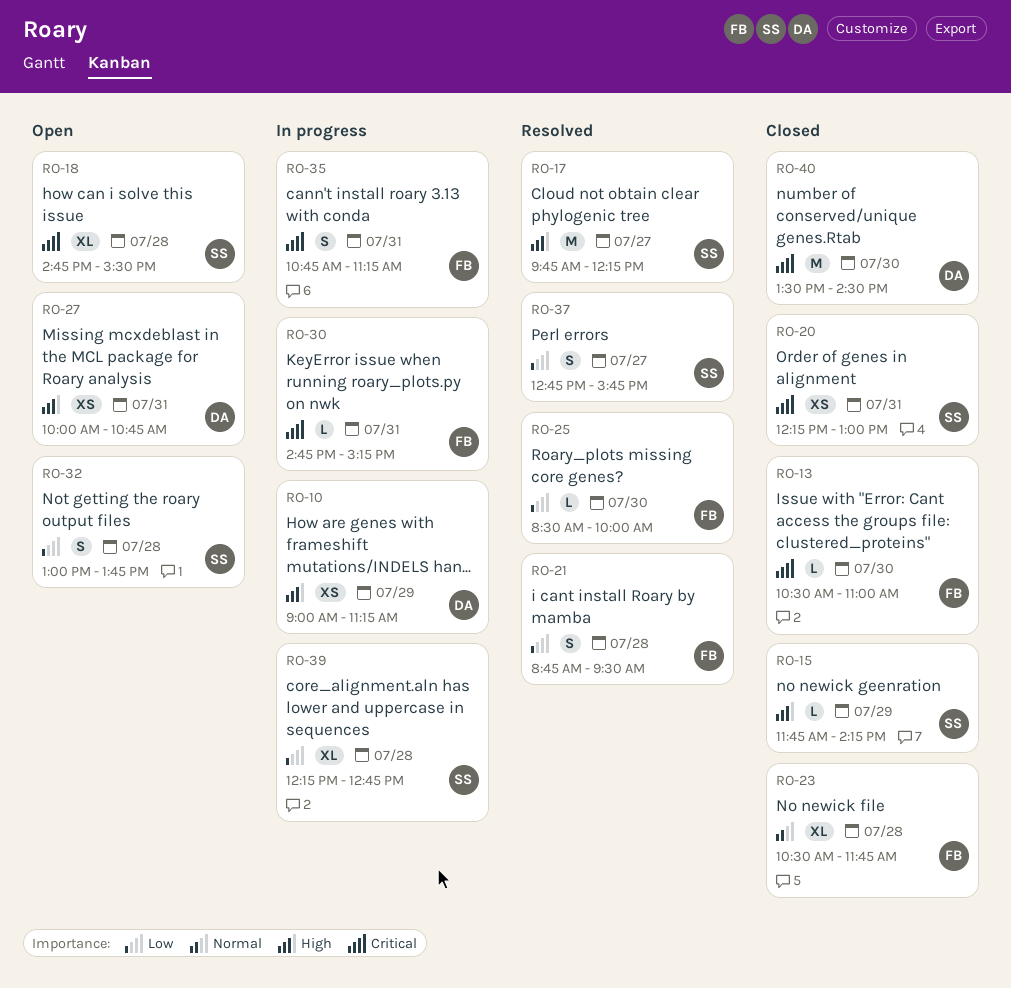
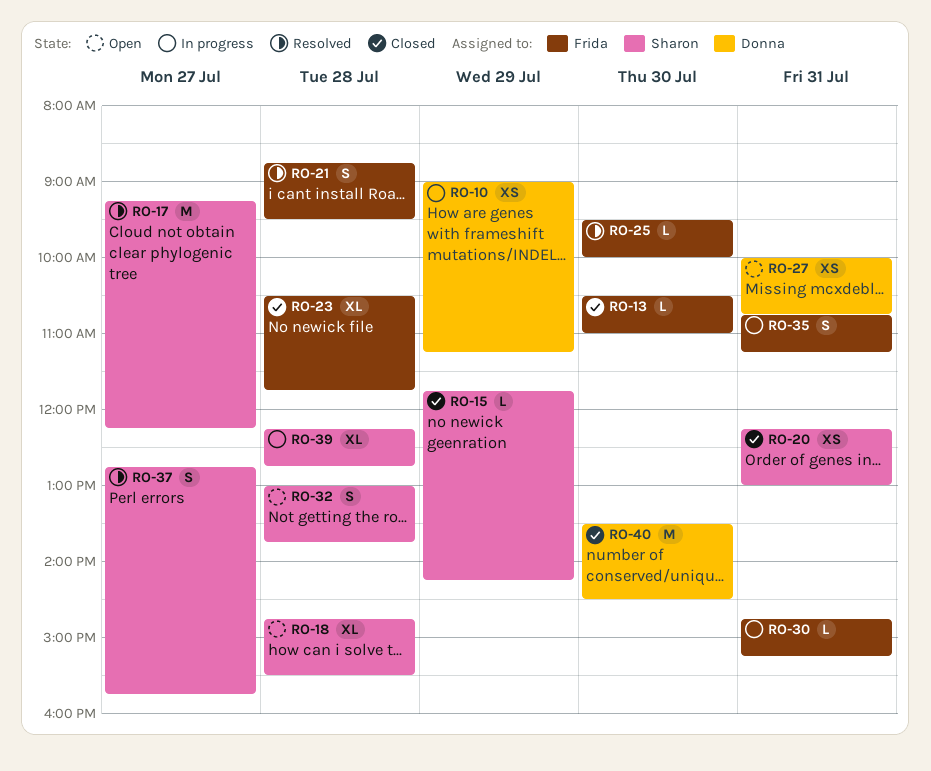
RO-17, begins: 09:45 -> 09:15
RO-25, begins: 08:30 -> 09:30

